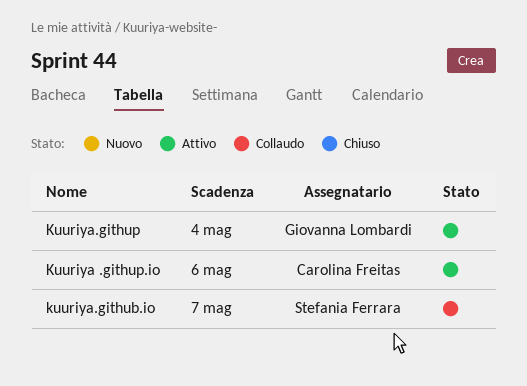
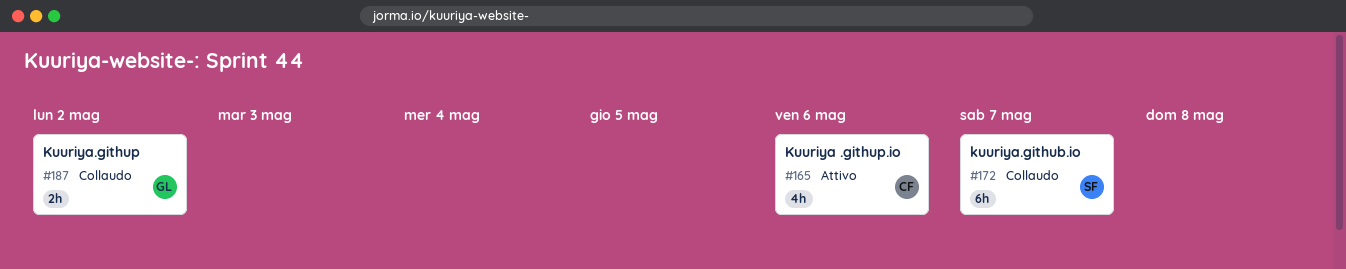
Kuuriya.githup, status: Attivo -> Collaudo
Kuuriya.githup, due: May 4 -> May 2

